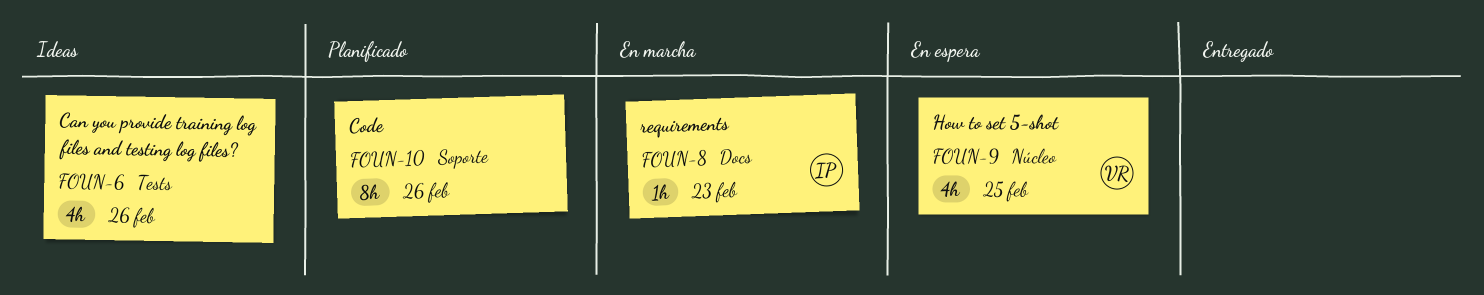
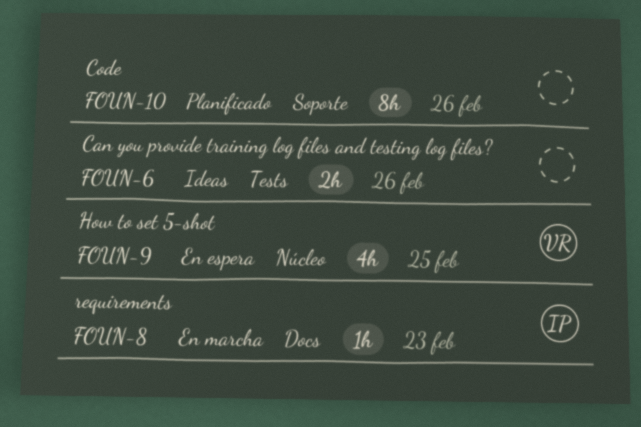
FOUN-6, estimate: 4h -> 2h

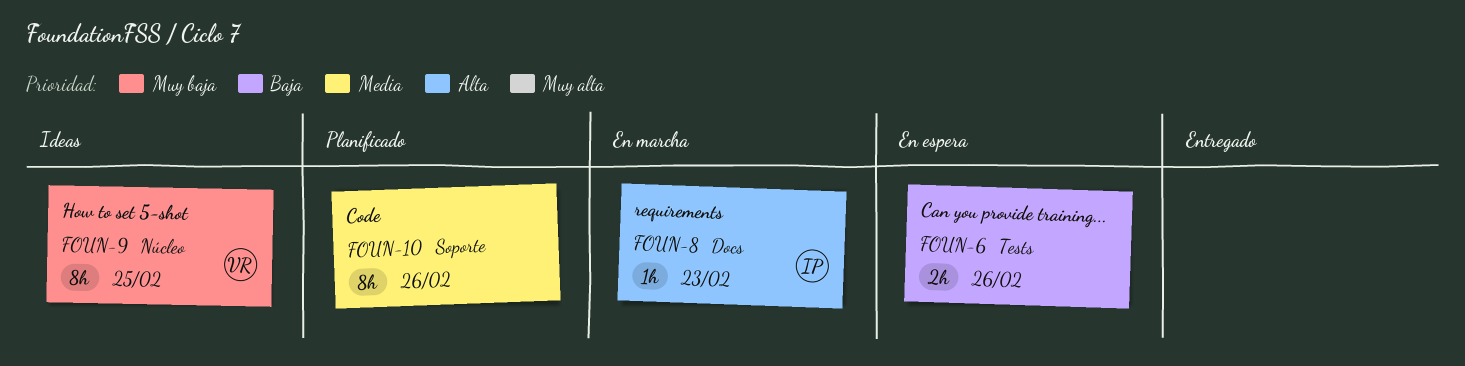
FOUN-6, status: Ideas -> En espera
FOUN-9, status: En espera -> Ideas
FOUN-9, estimate: 4h -> 8h

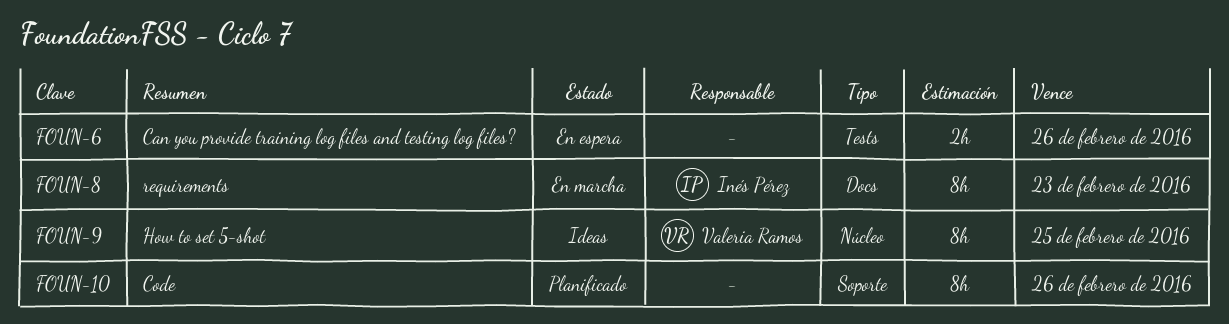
FOUN-8, estimate: 1h -> 8h

